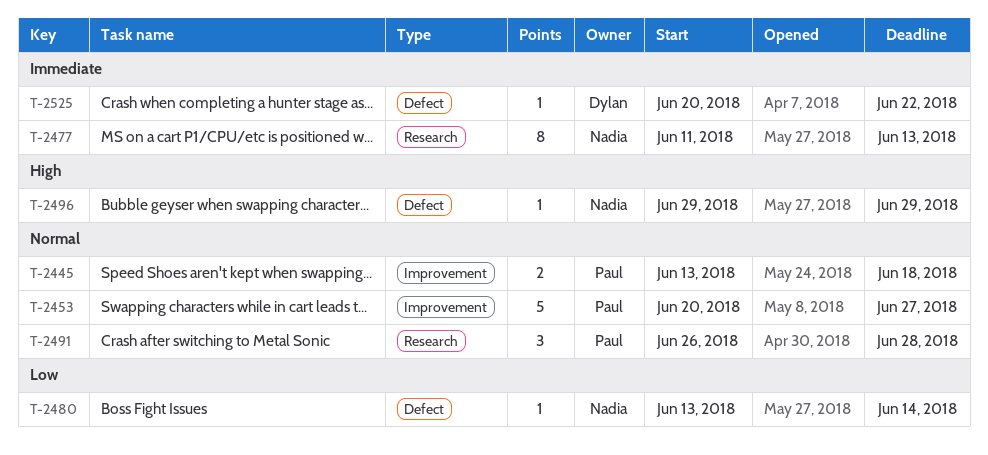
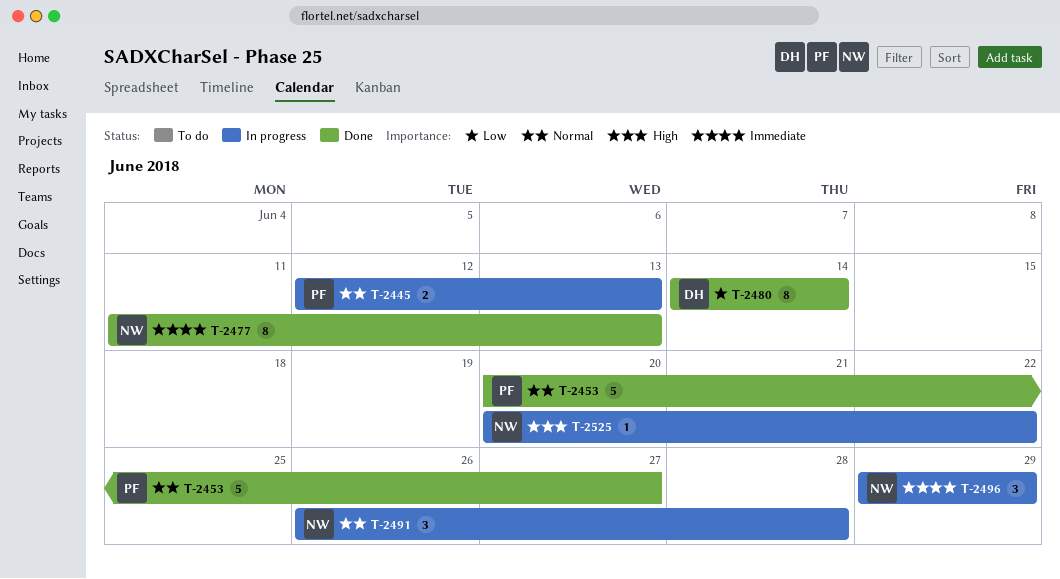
T-2445, start: Jun 13 -> Jun 12
T-2445, due: Jun 18 -> Jun 13
T-2480, owner: Nadia -> Dylan
T-2480, estimate: 1 -> 8
T-2480, start: Jun 13 -> Jun 14
T-2491, owner: Paul -> Nadia
T-2496, priority: High -> Immediate
T-2496, estimate: 1 -> 3
T-2525, owner: Dylan -> Nadia
T-2525, priority: Immediate -> High

